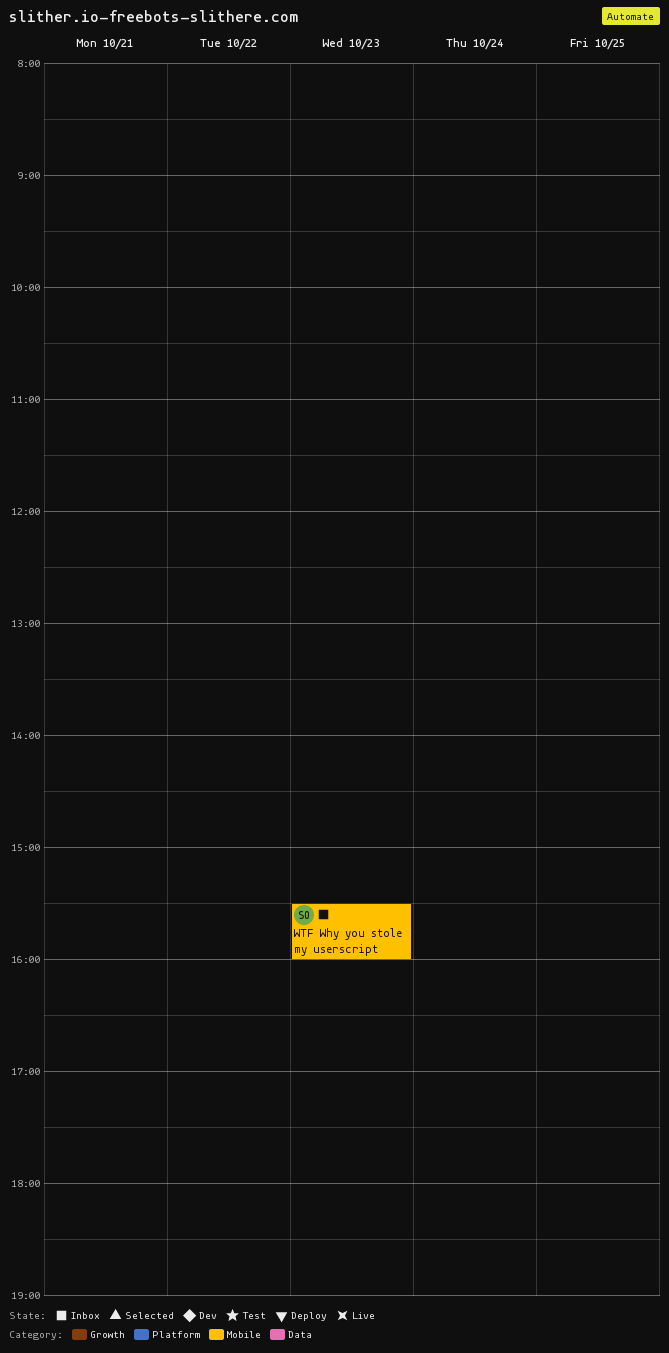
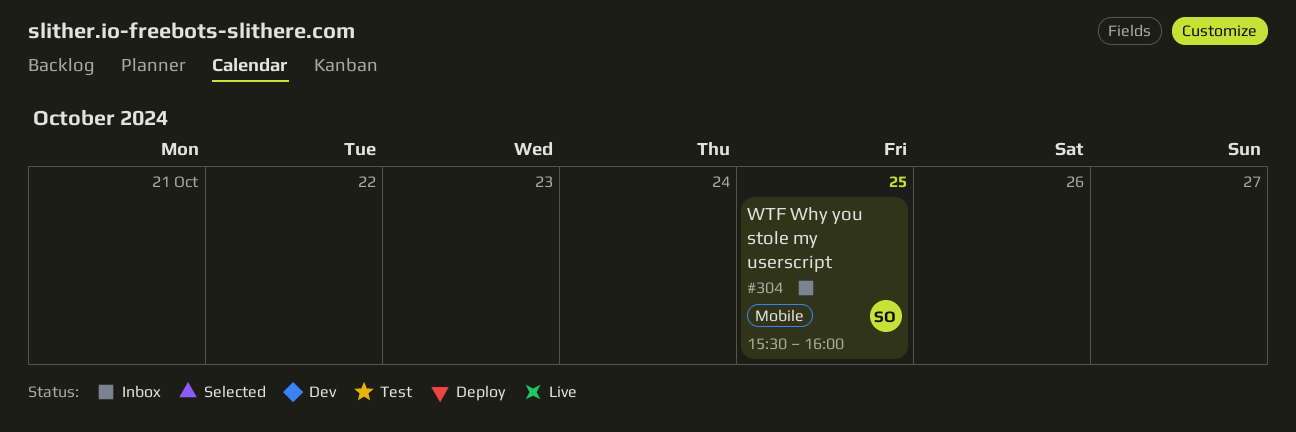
WTF Why you stole my userscript, day: Oct 23 -> Oct 25

